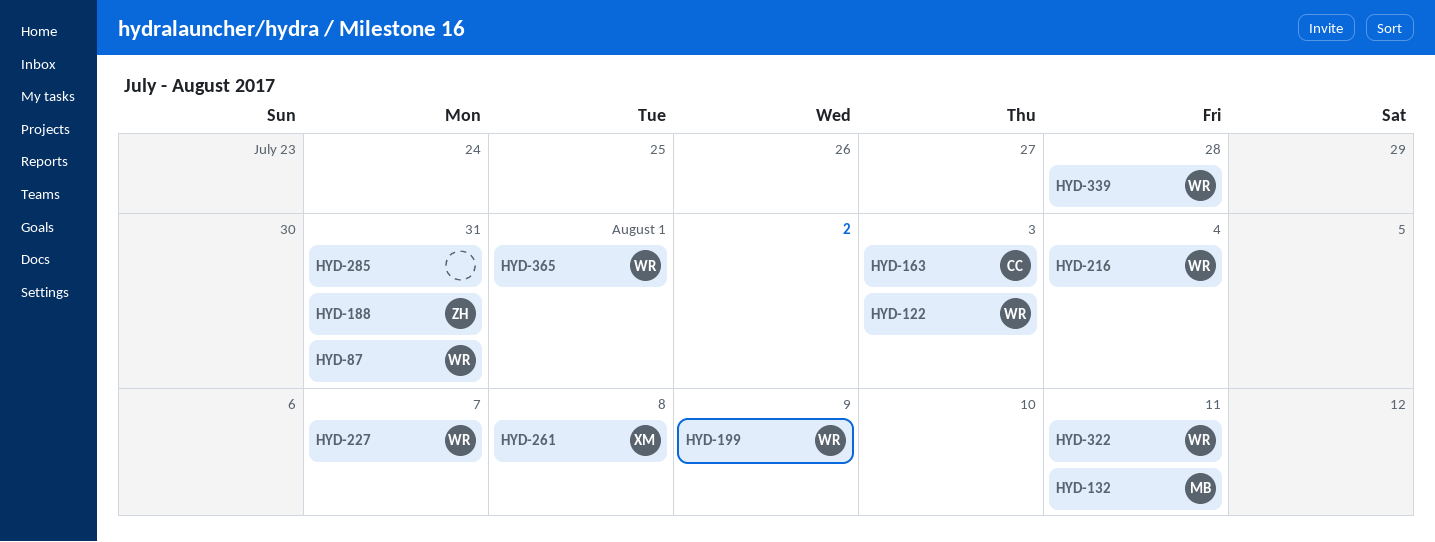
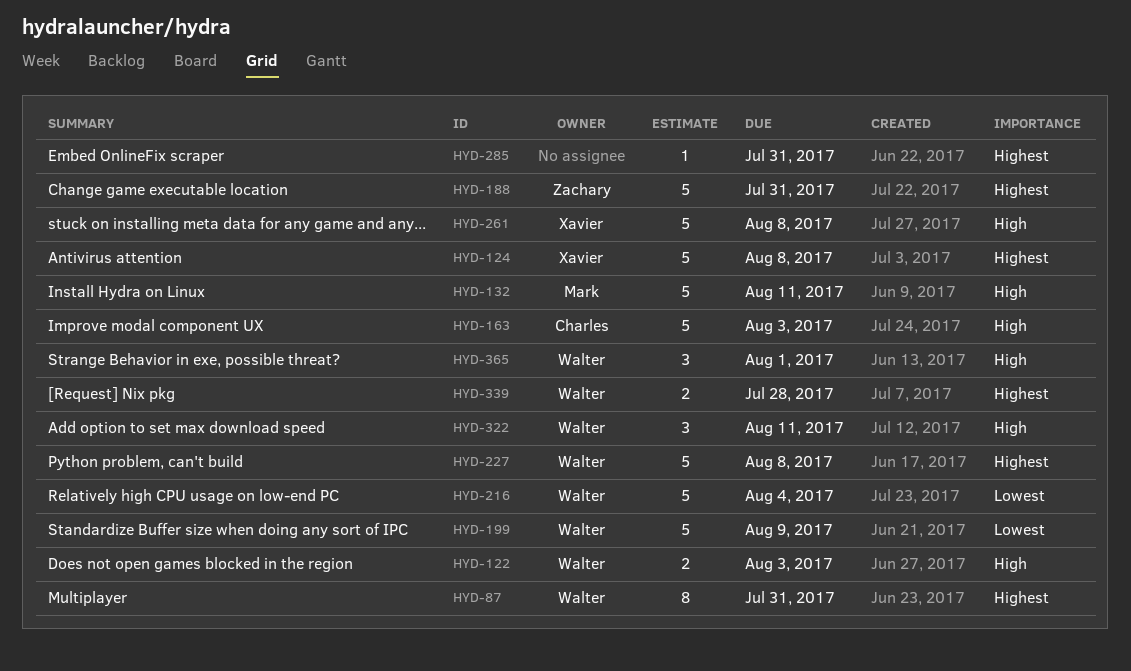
HYD-124: none -> present
HYD-227, due: Aug 7 -> Aug 8

